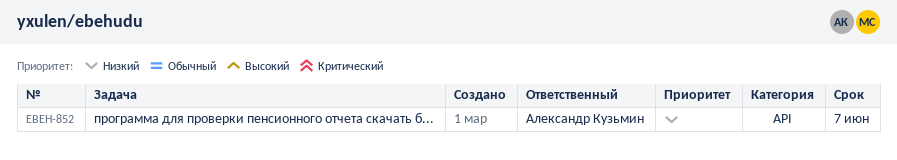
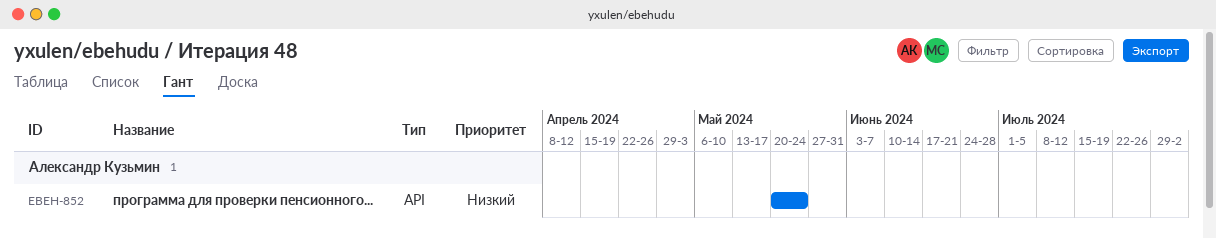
EBEH-852, due: Jun 7 -> May 24

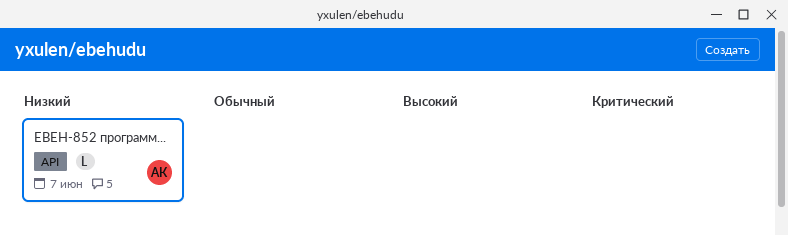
EBEH-852, due: May 24 -> Jun 7

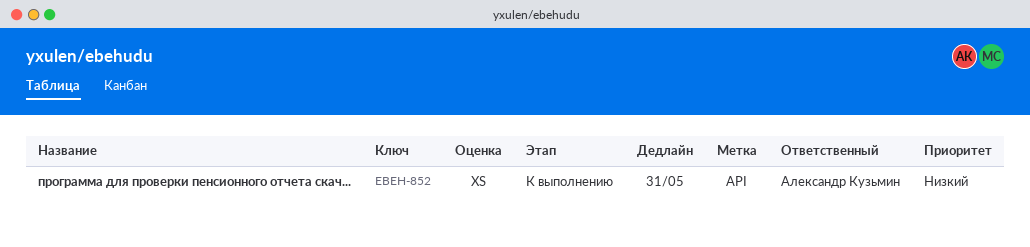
EBEH-852, estimate: L -> XS
EBEH-852, due: Jun 7 -> May 31

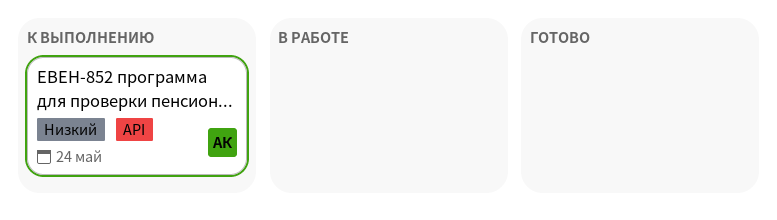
EBEH-852, due: May 31 -> May 24

